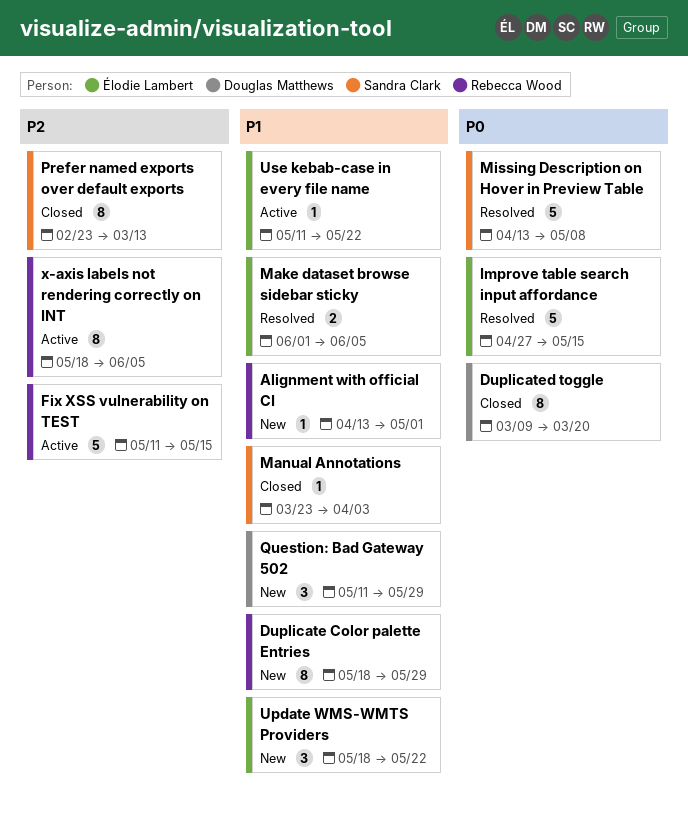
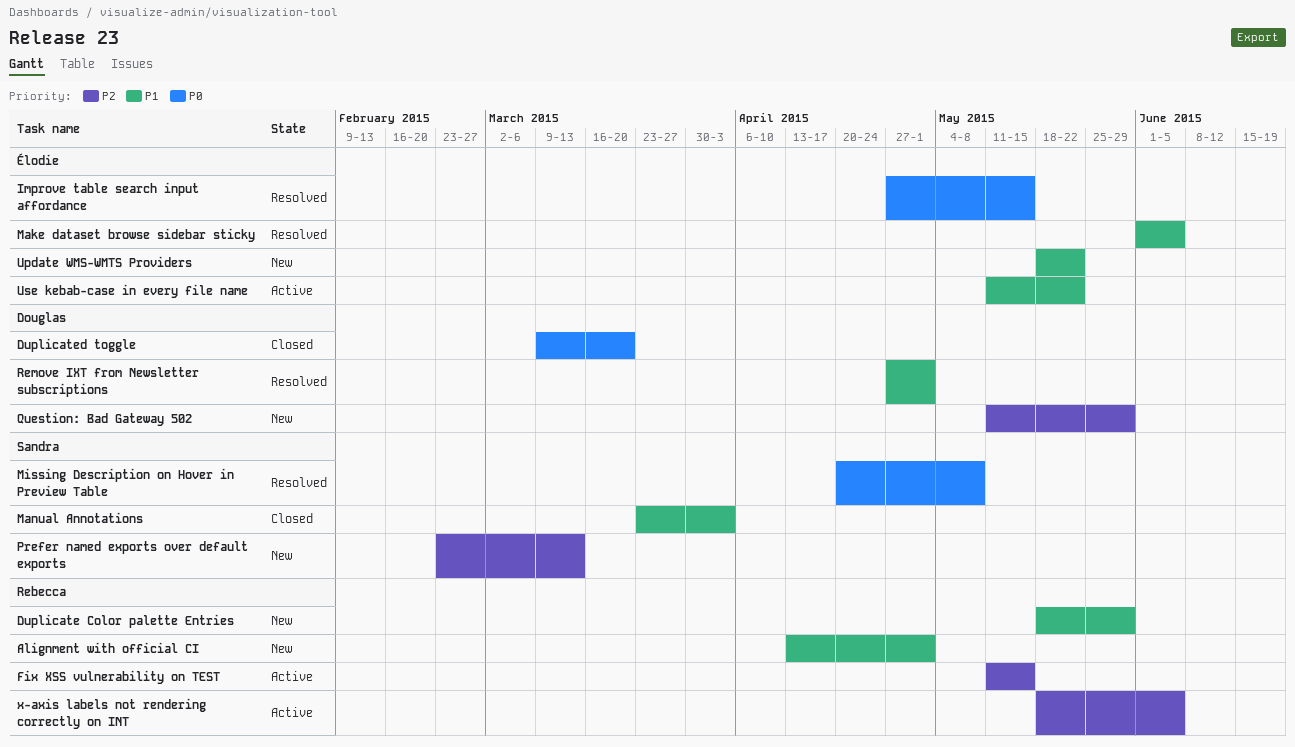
Missing Description on Hover in Preview Table, start: Apr 13 -> Apr 20
Prefer named exports over default exports, status: Closed -> New
Question: Bad Gateway 502, priority: P1 -> P2
Remove IXT from Newsletter subscriptions: none -> present

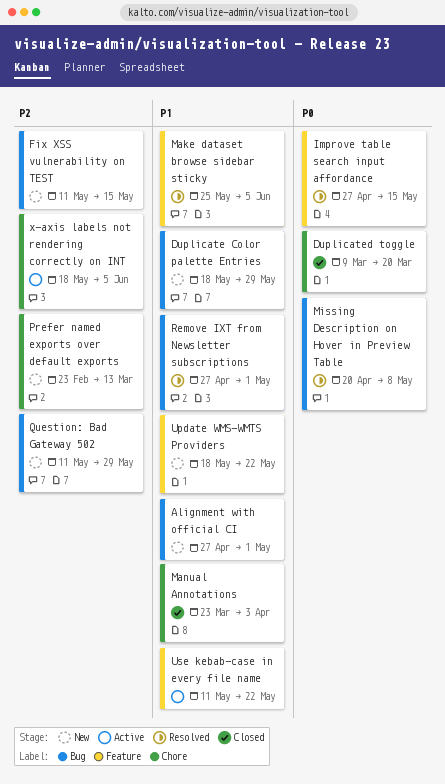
Alignment with official CI, start: Apr 13 -> Apr 27
Fix XSS vulnerability on TEST, status: Active -> New
Make dataset browse sidebar sticky, start: Jun 1 -> May 25

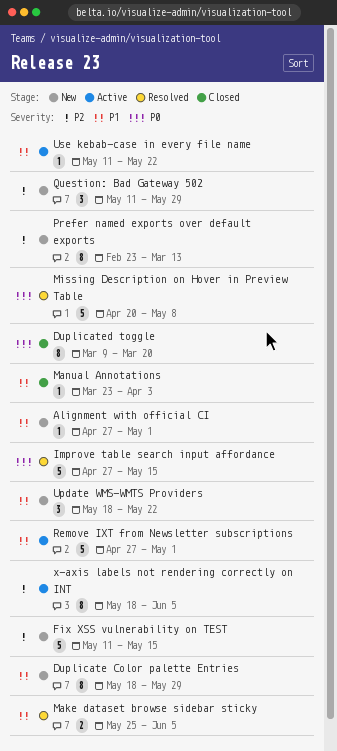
Remove IXT from Newsletter subscriptions, status: Resolved -> Active

